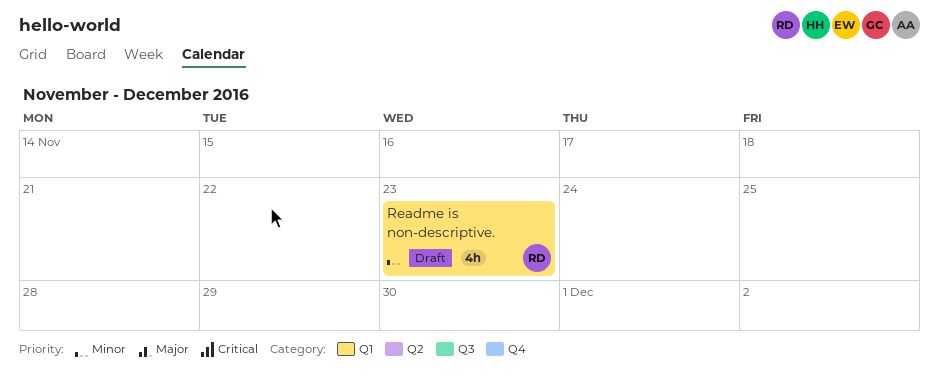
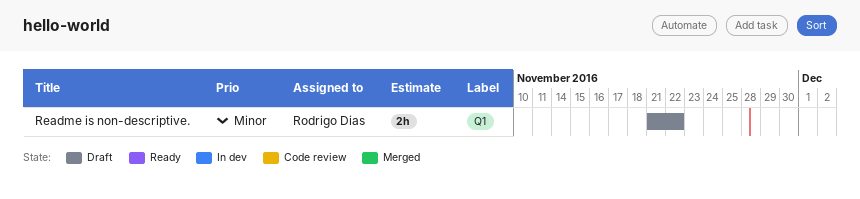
Readme is non-descriptive., estimate: 4h -> 2h
Readme is non-descriptive., due: Nov 23 -> Nov 22

